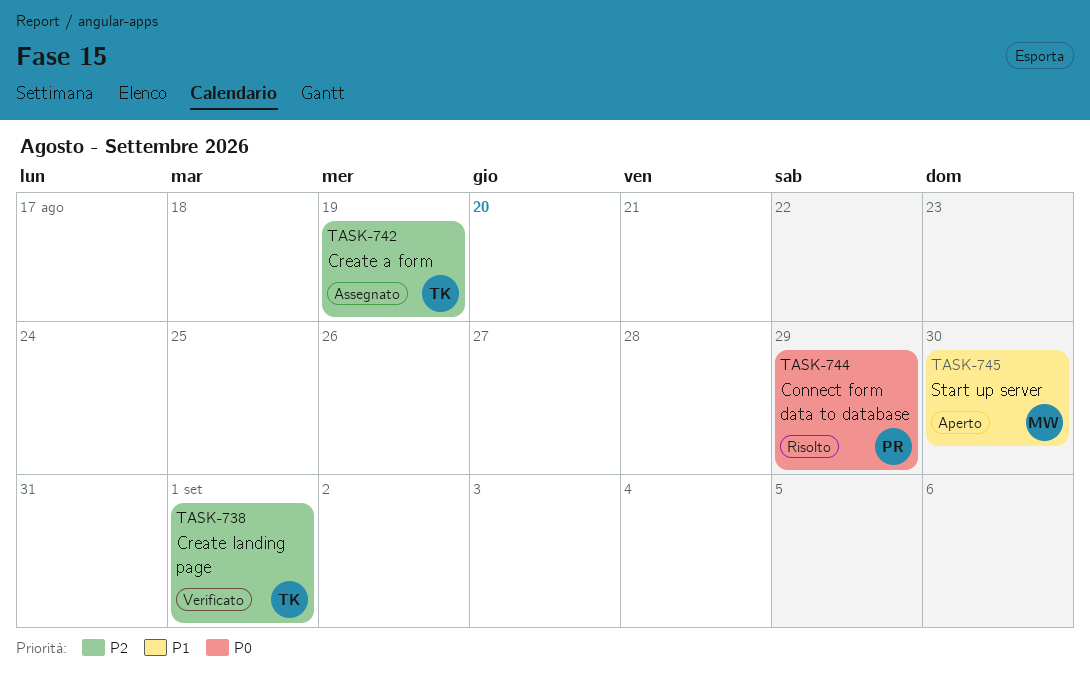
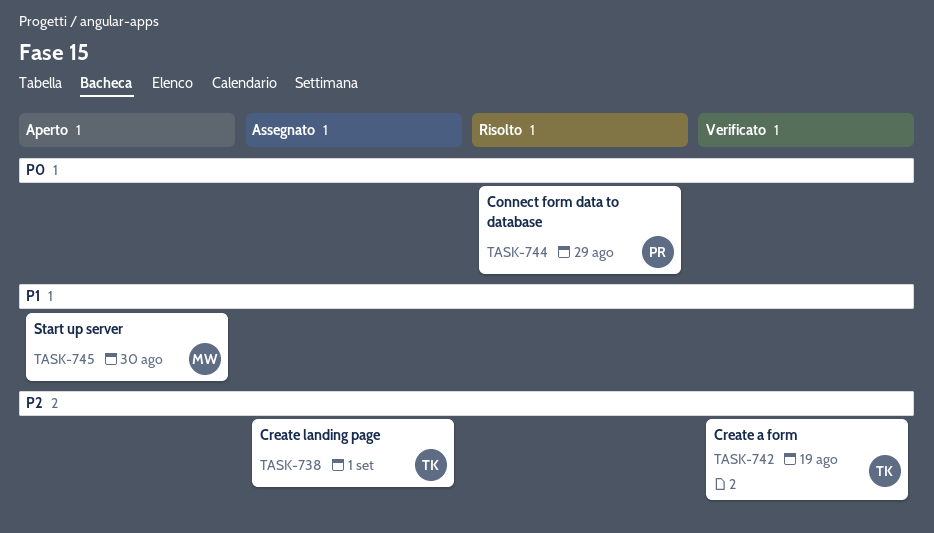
TASK-738, status: Verificato -> Assegnato
TASK-742, status: Assegnato -> Verificato

